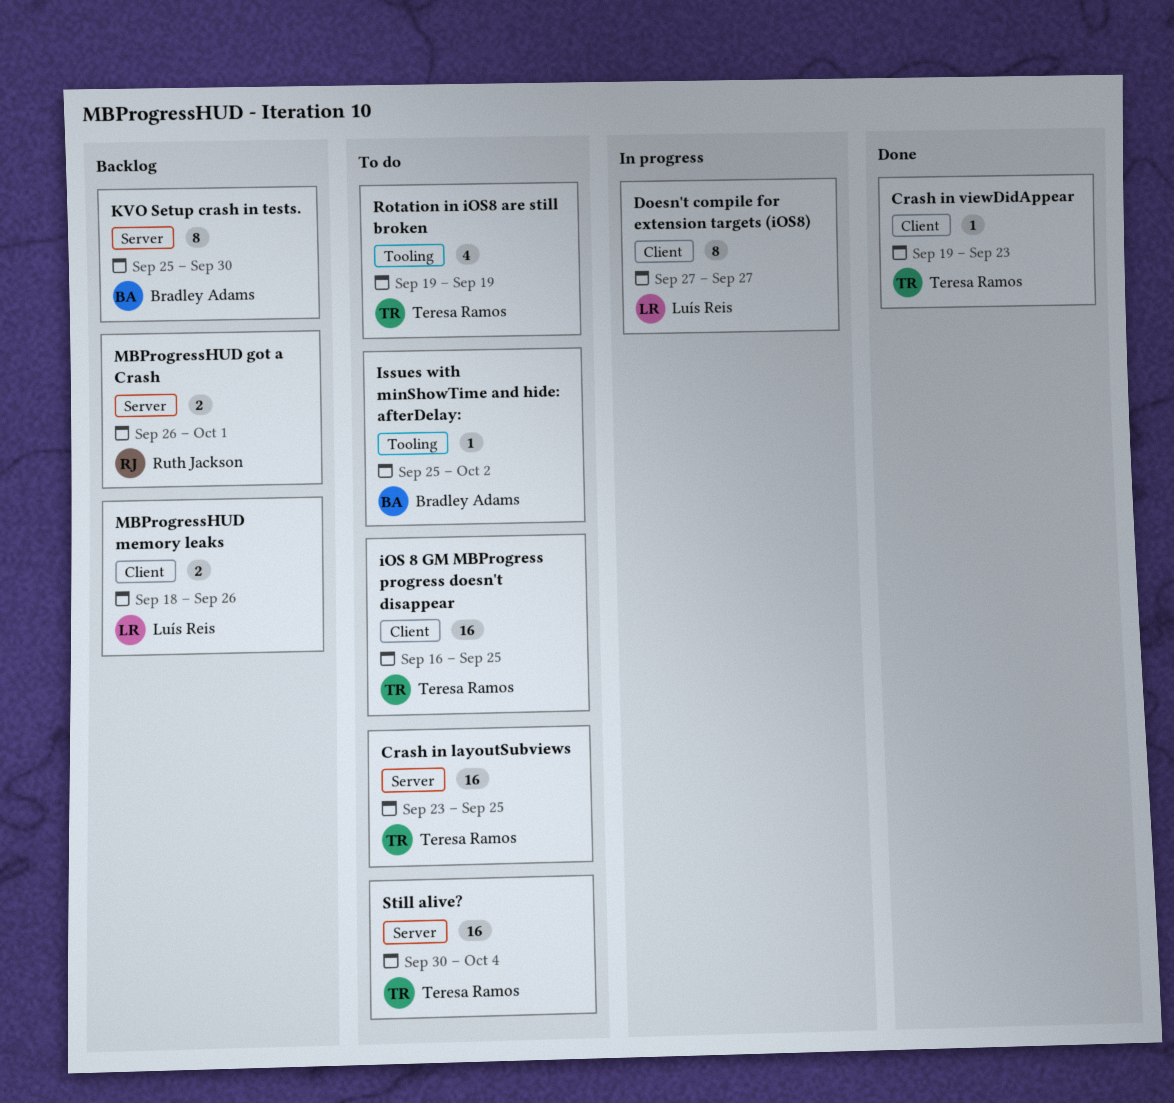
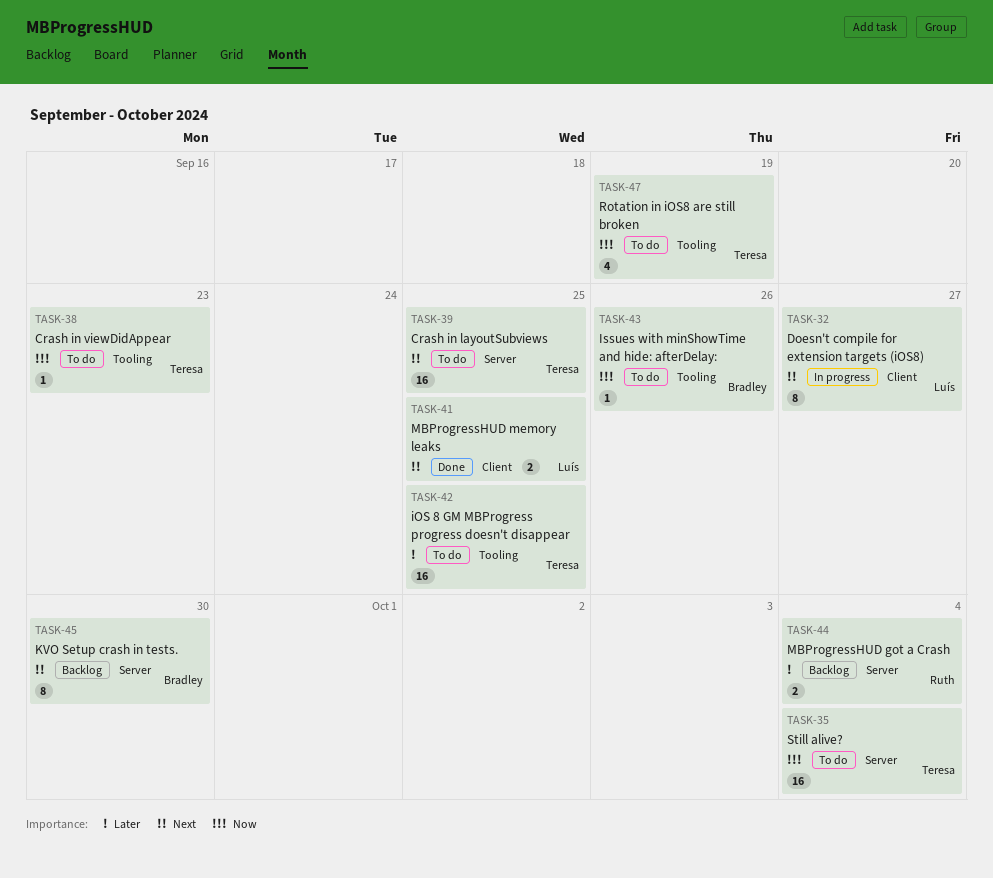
Crash in viewDidAppear, status: Done -> To do
Crash in viewDidAppear, label: Client -> Tooling
iOS 8 GM MBProgress progress doesn't disappear, label: Client -> Tooling
Issues with minShowTime and hide: afterDelay:, due: Oct 2 -> Sep 26
MBProgressHUD got a Crash, due: Oct 1 -> Oct 4
MBProgressHUD memory leaks, status: Backlog -> Done
MBProgressHUD memory leaks, due: Sep 26 -> Sep 25

